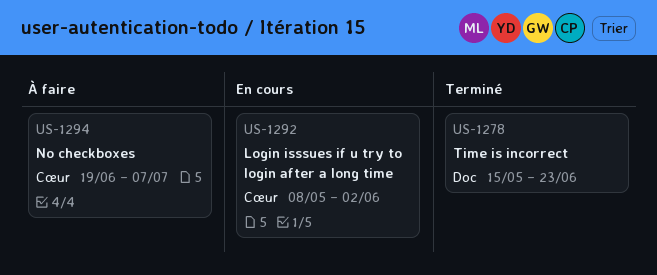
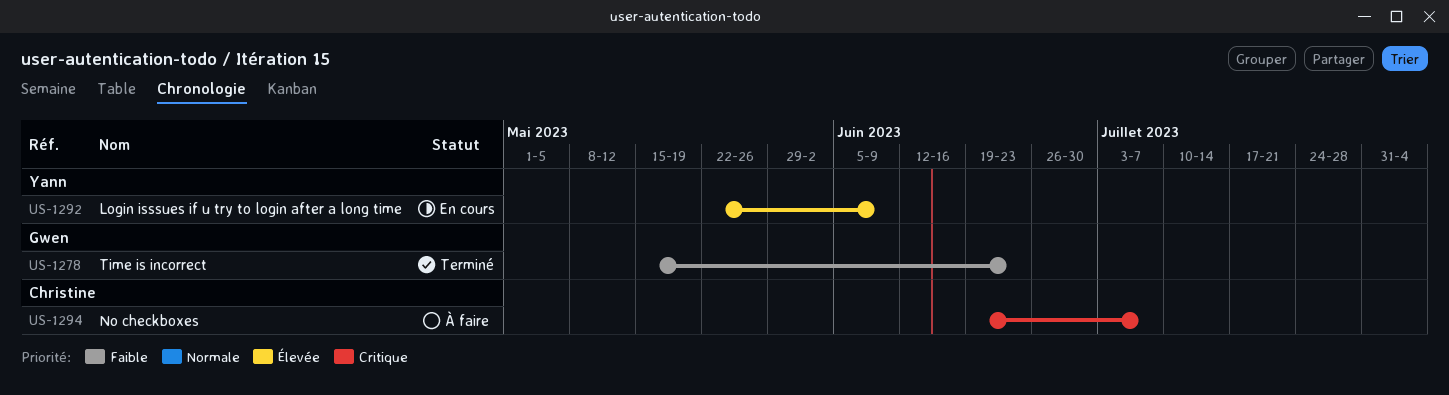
US-1292, start: May 8 -> May 22
US-1292, due: Jun 2 -> Jun 9

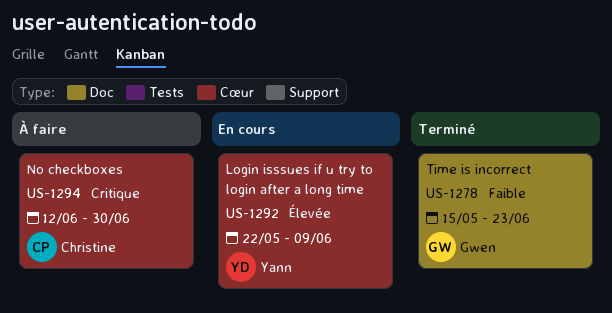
US-1294, start: Jun 19 -> Jun 12
US-1294, due: Jul 7 -> Jun 30

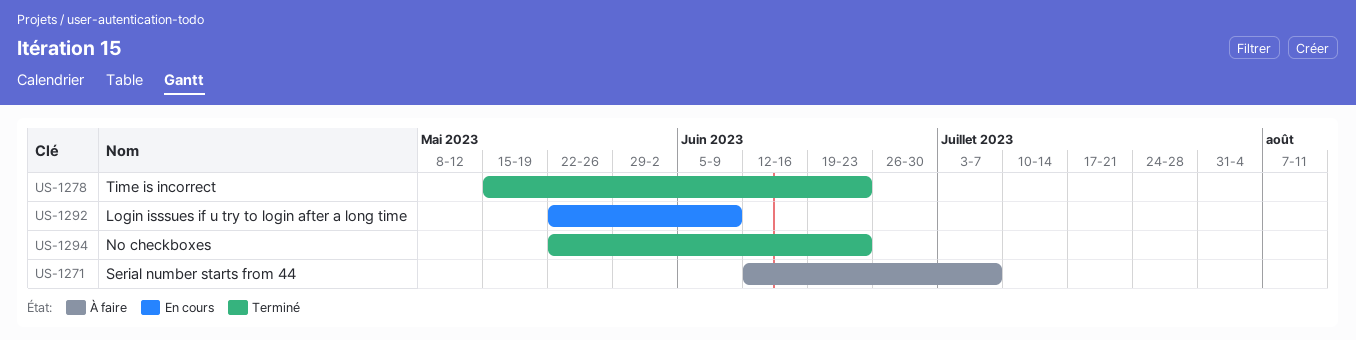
US-1271: none -> present
US-1294, status: À faire -> Terminé
US-1294, start: Jun 12 -> May 22
US-1294, due: Jun 30 -> Jun 23

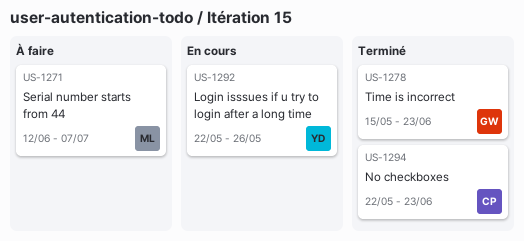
US-1292, due: Jun 9 -> May 26

